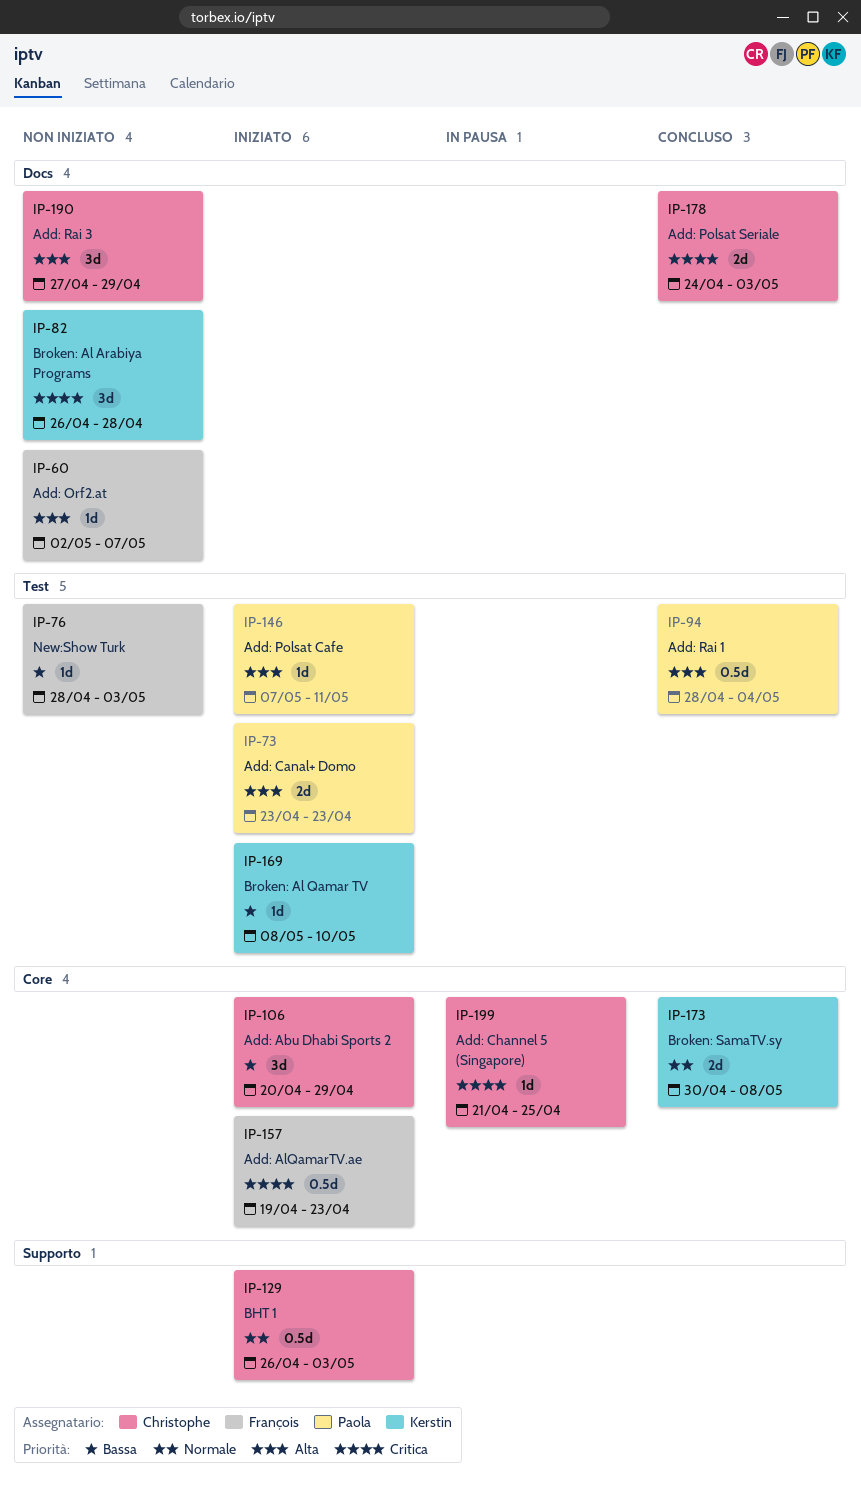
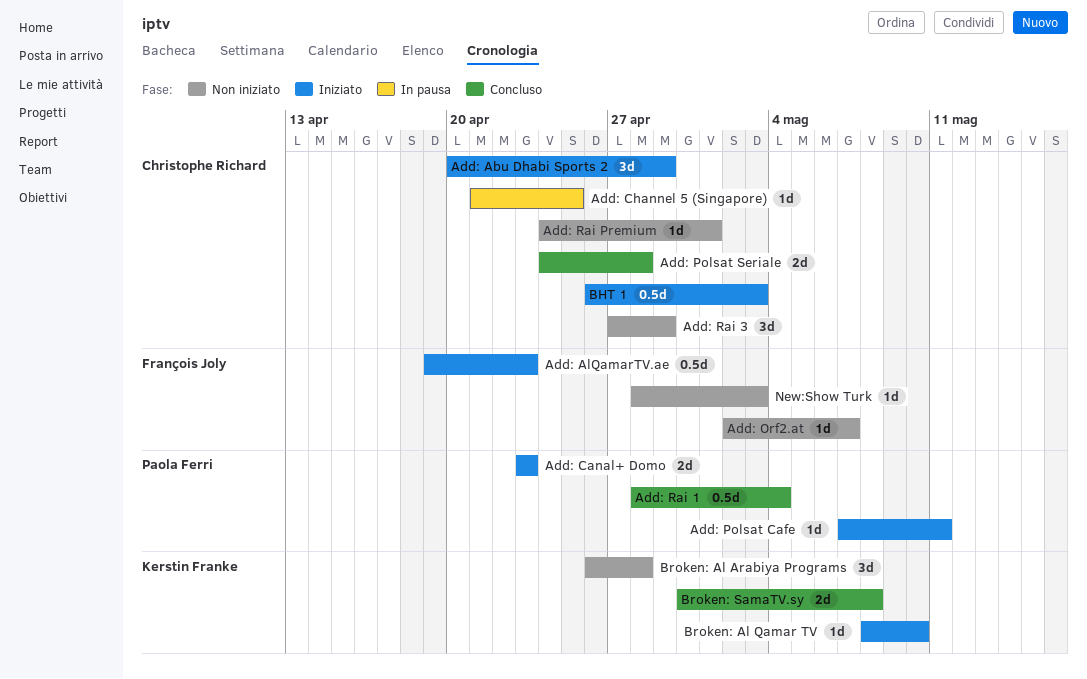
Add: Polsat Seriale, due: May 3 -> Apr 28
Add: Rai Premium: none -> present

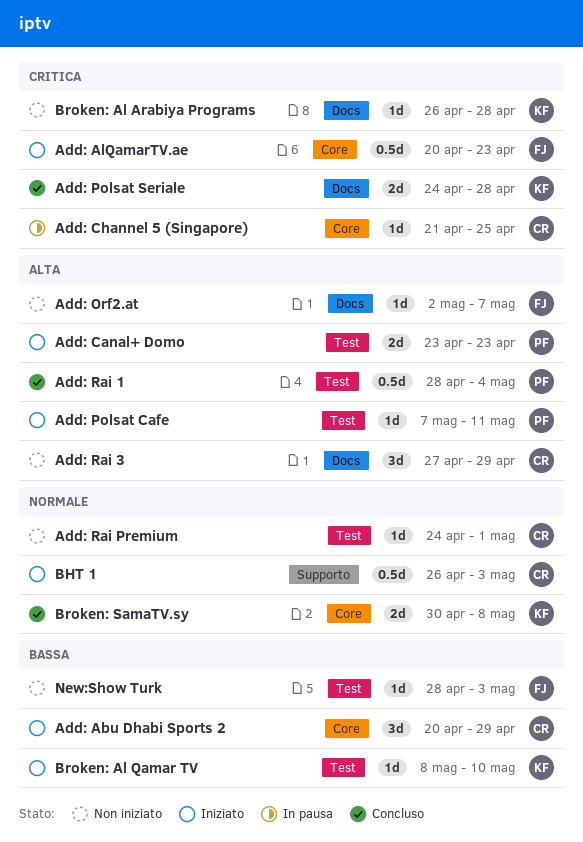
Add: AlQamarTV.ae, start: Apr 19 -> Apr 20
Add: Polsat Seriale, owner: Christophe Richard -> Kerstin Franke
Broken: Al Arabiya Programs, estimate: 3d -> 1d

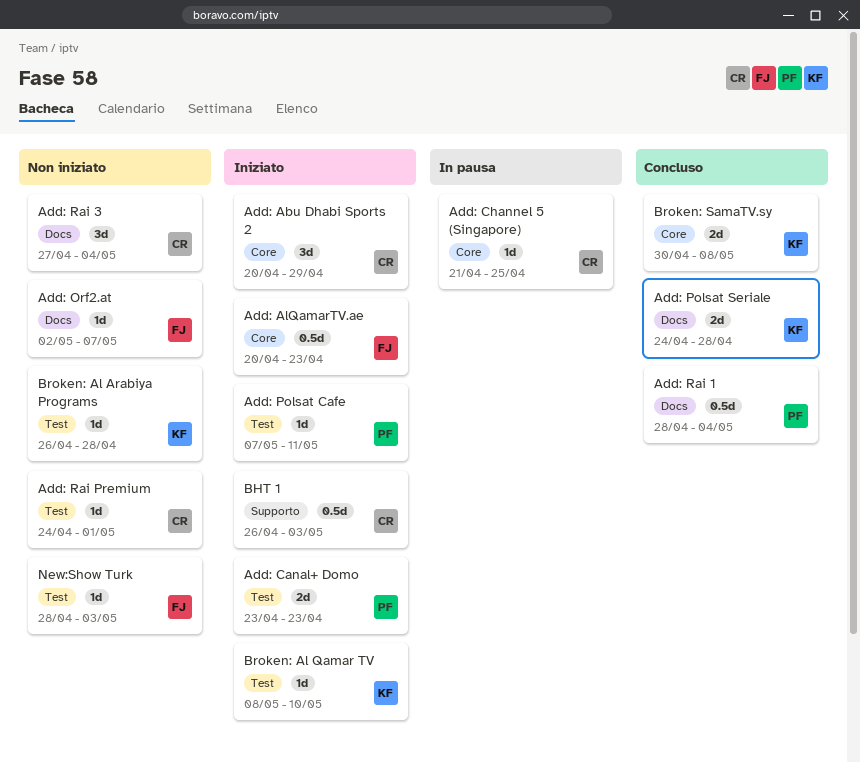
Add: Rai 1, label: Test -> Docs
Add: Rai 3, due: Apr 29 -> May 4
Broken: Al Arabiya Programs, label: Docs -> Test

